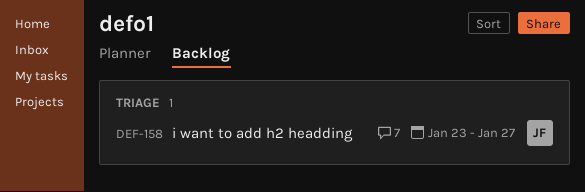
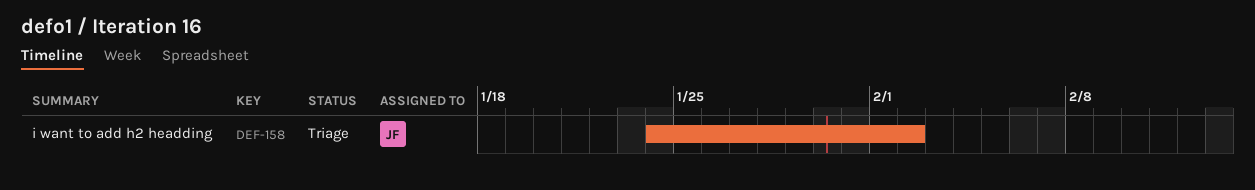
DEF-158, start: Jan 23 -> Jan 24
DEF-158, due: Jan 27 -> Feb 2

